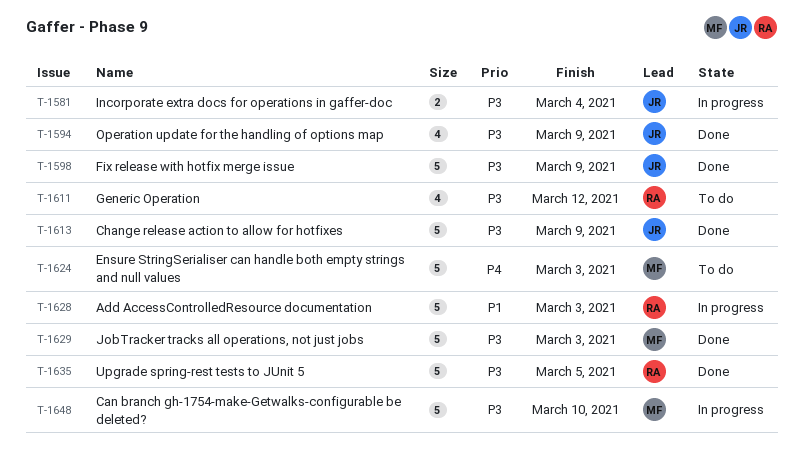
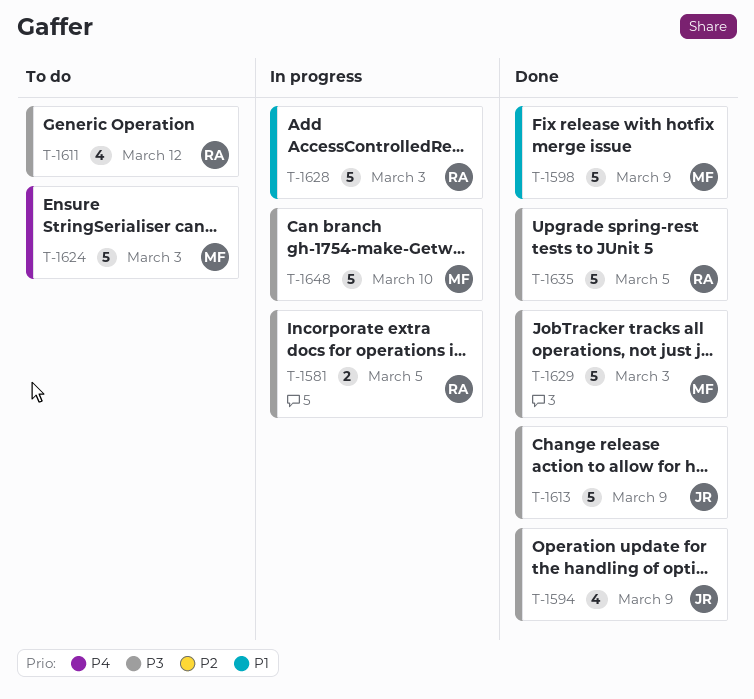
T-1581, owner: JR -> RA
T-1581, due: Mar 4 -> Mar 5
T-1598, owner: JR -> MF
T-1598, priority: P3 -> P1

